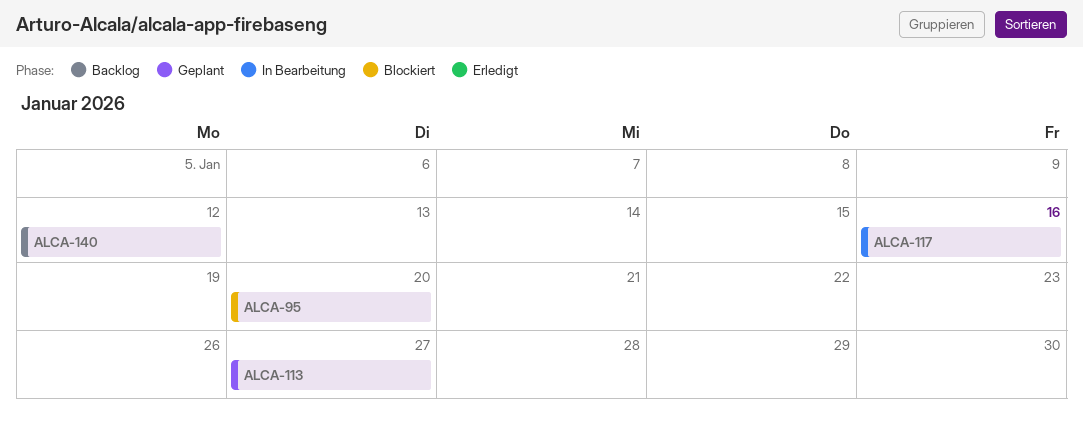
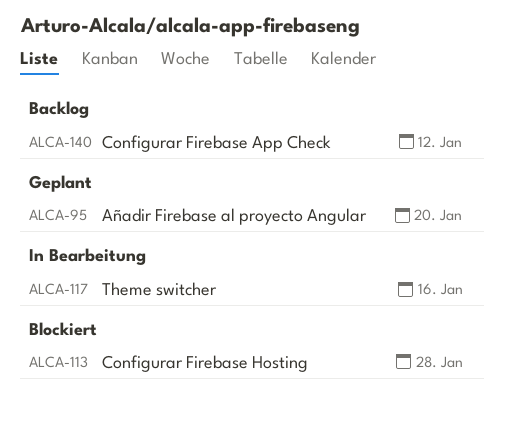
ALCA-95, status: Blockiert -> Geplant
ALCA-113, status: Geplant -> Blockiert
ALCA-113, due: Jan 27 -> Jan 28

